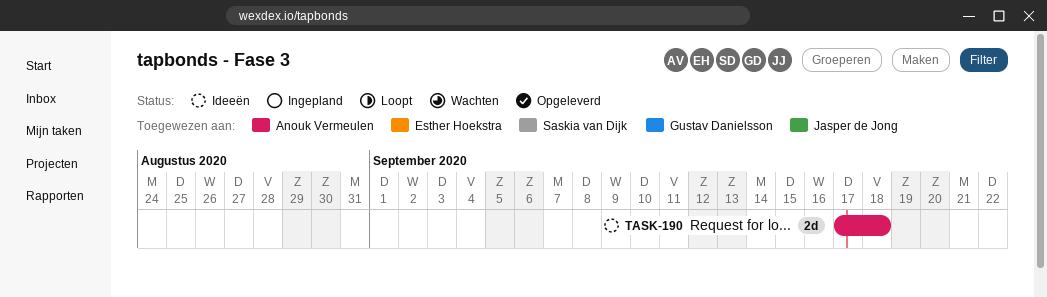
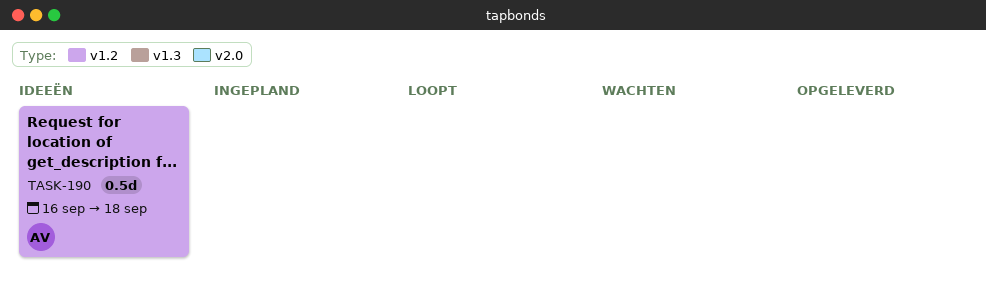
TASK-190, estimate: 2d -> 0.5d
TASK-190, start: Sep 17 -> Sep 16

